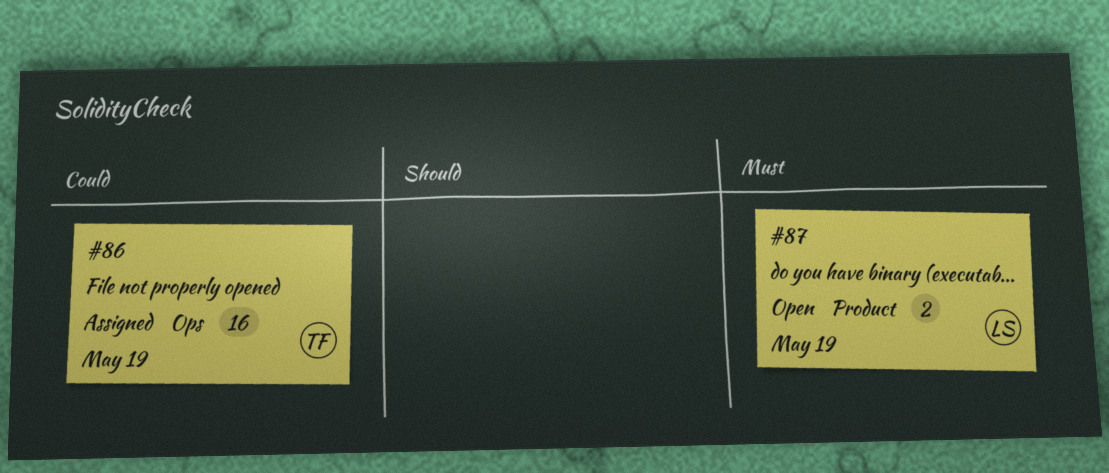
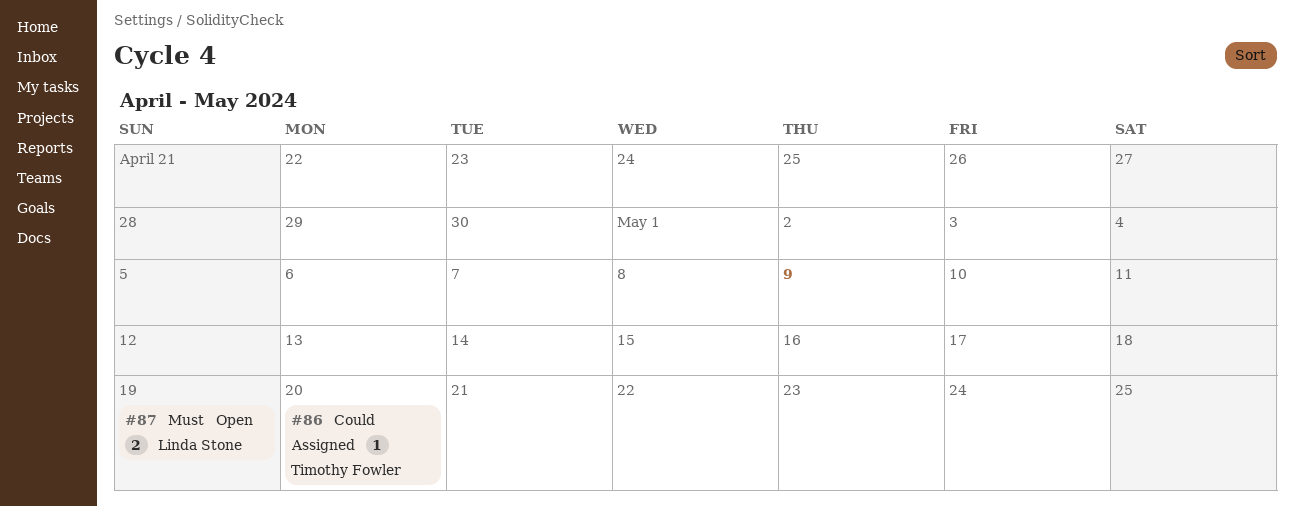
#86, estimate: 16 -> 1
#86, due: May 19 -> May 20

